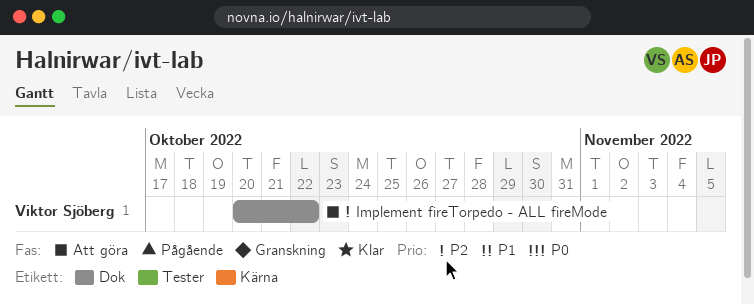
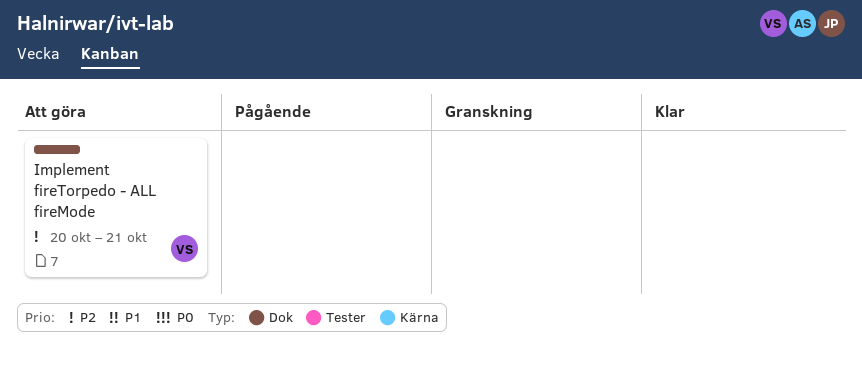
Implement fireTorpedo - ALL fireMode, due: Oct 22 -> Oct 21

